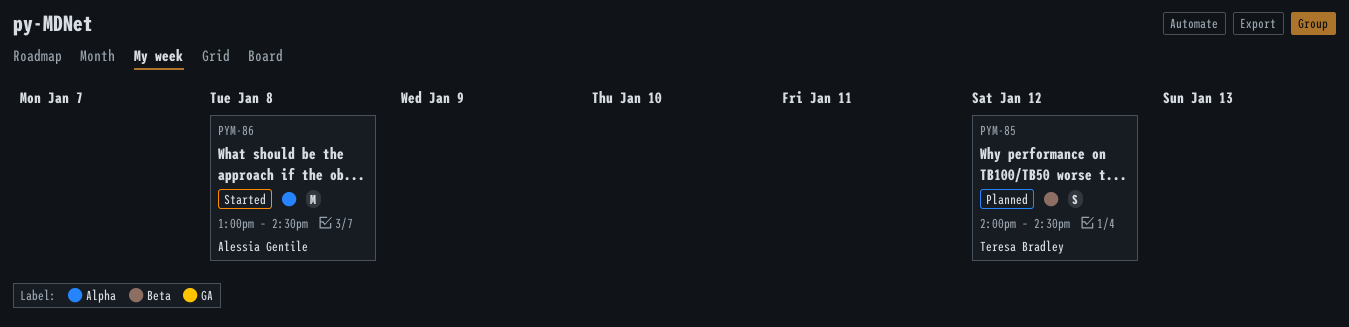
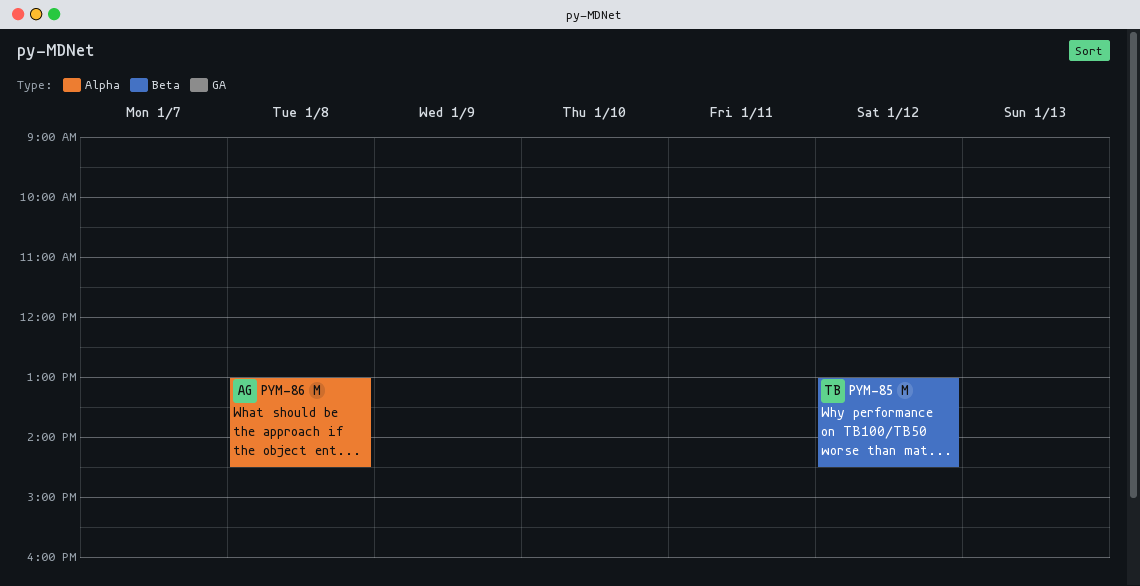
PYM-85, estimate: S -> M
PYM-85, begins: 14:00 -> 13:00

